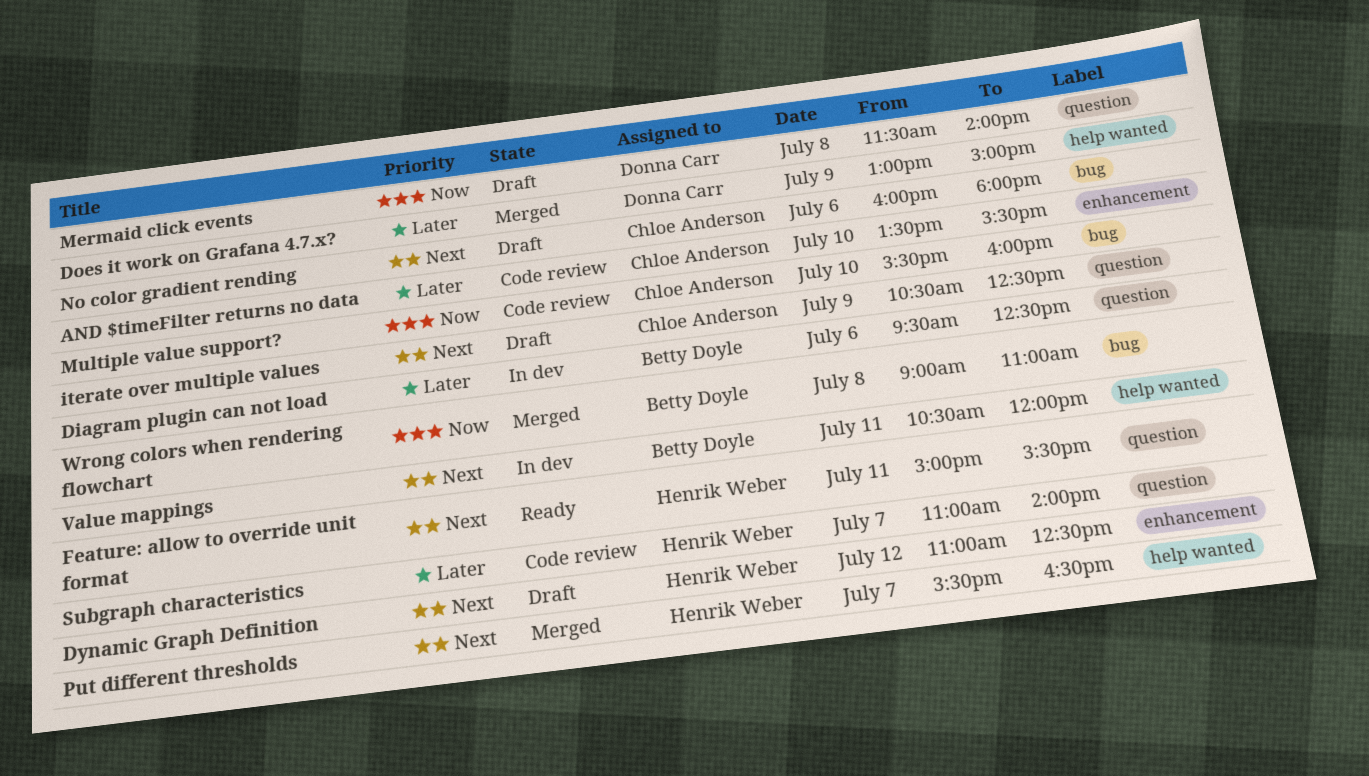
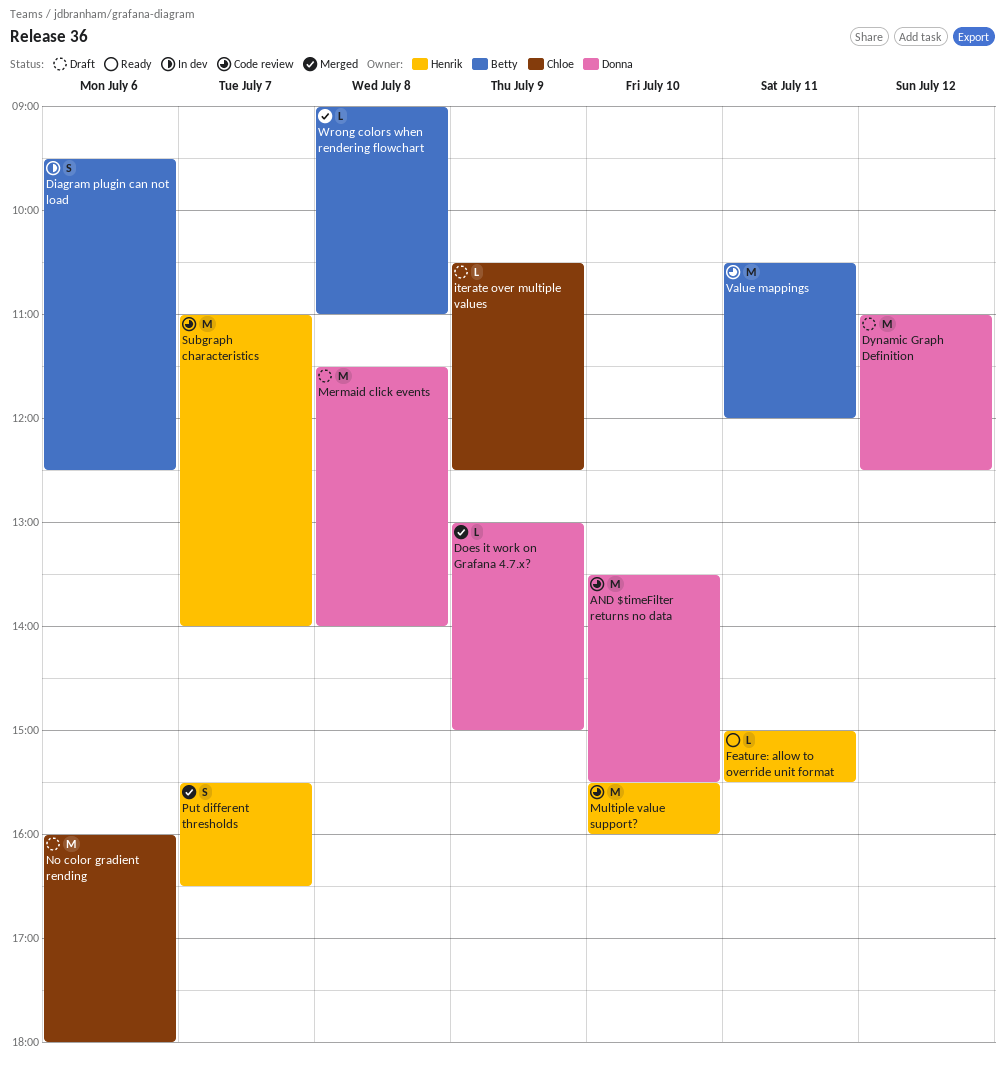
AND $timeFilter returns no data, owner: Chloe Anderson -> Donna Carr
Dynamic Graph Definition, owner: Henrik Weber -> Donna Carr
Multiple value support?, owner: Chloe Anderson -> Henrik Weber
Value mappings, status: In dev -> Code review

